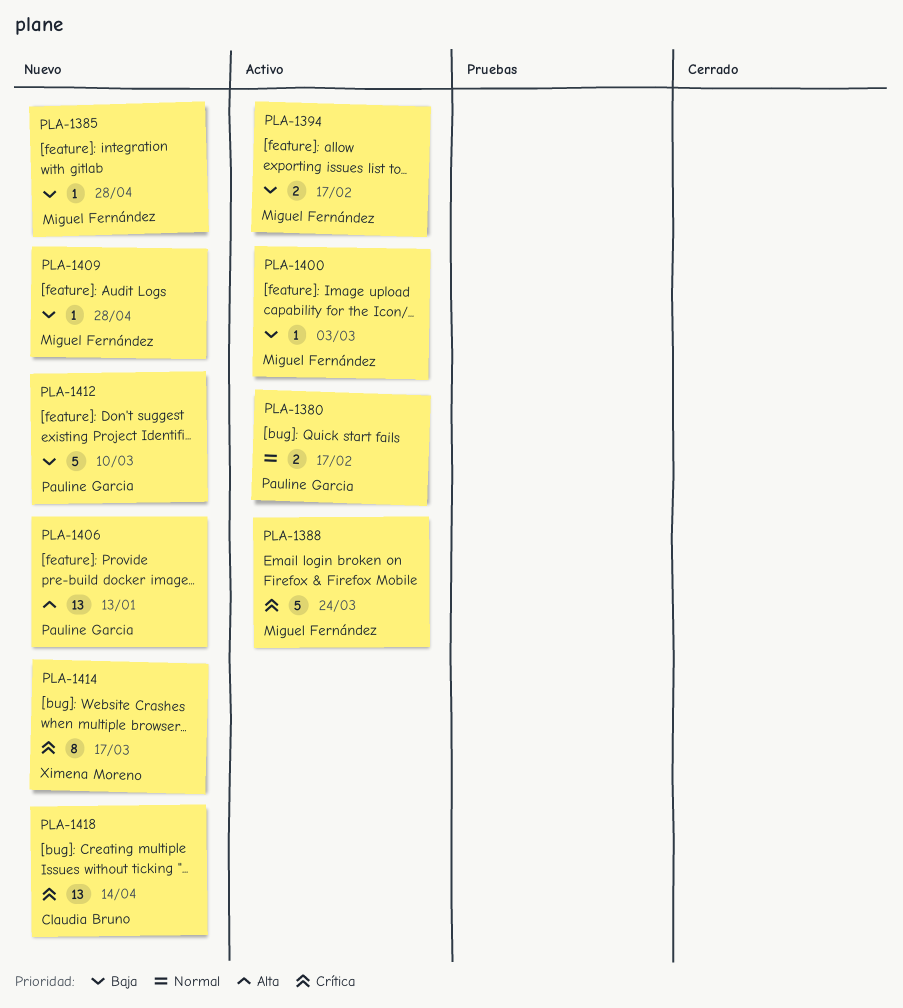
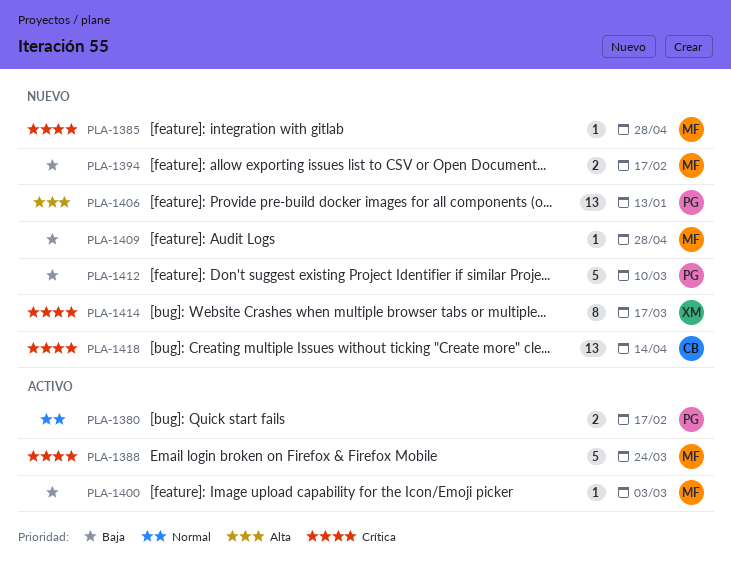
PLA-1385, priority: Baja -> Crítica
PLA-1394, status: Activo -> Nuevo

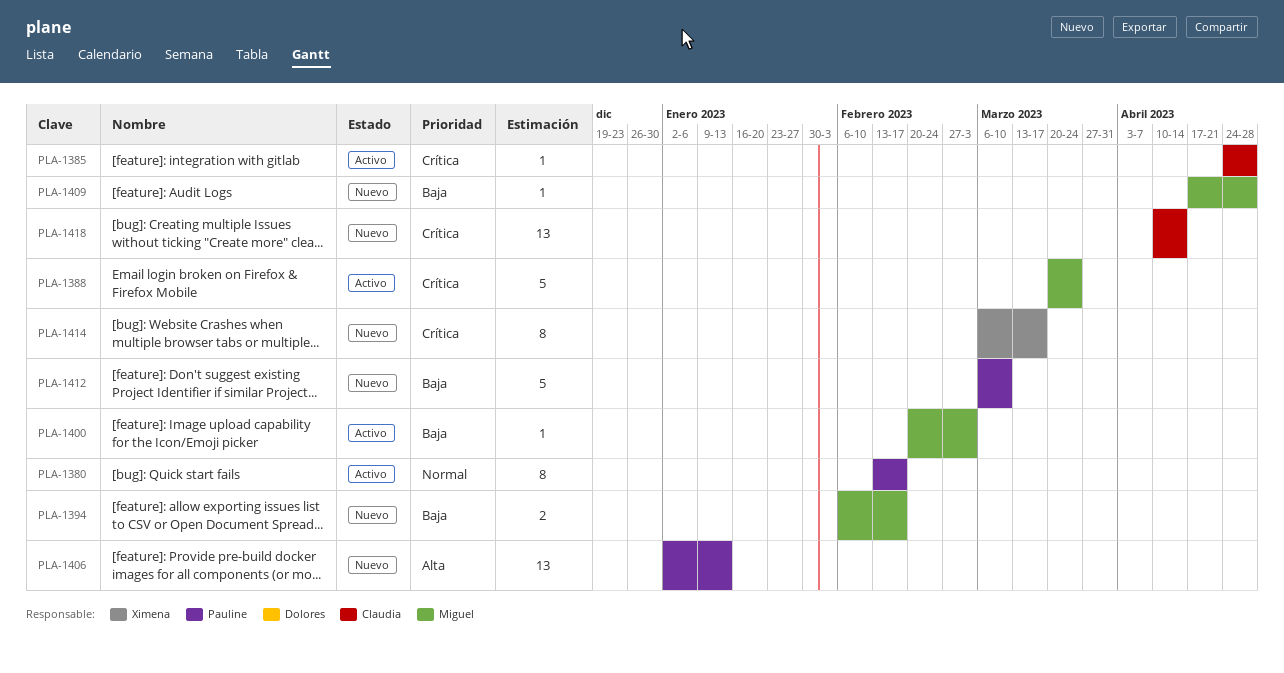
PLA-1380, estimate: 2 -> 8
PLA-1385, status: Nuevo -> Activo
PLA-1385, owner: Miguel -> Claudia

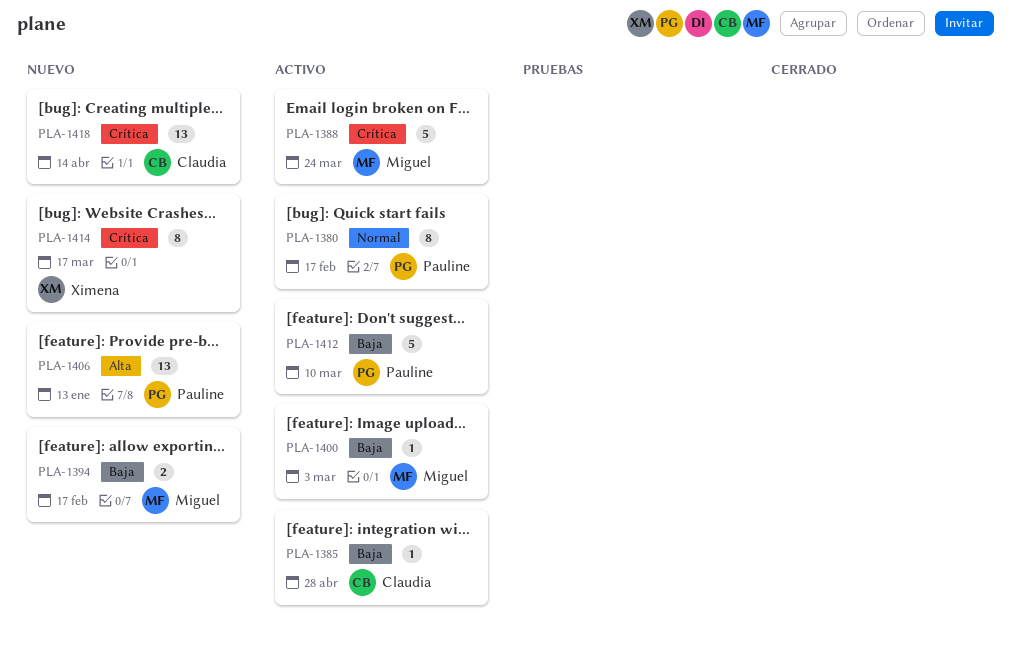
PLA-1385, priority: Crítica -> Baja
PLA-1409: present -> none
PLA-1412, status: Nuevo -> Activo

